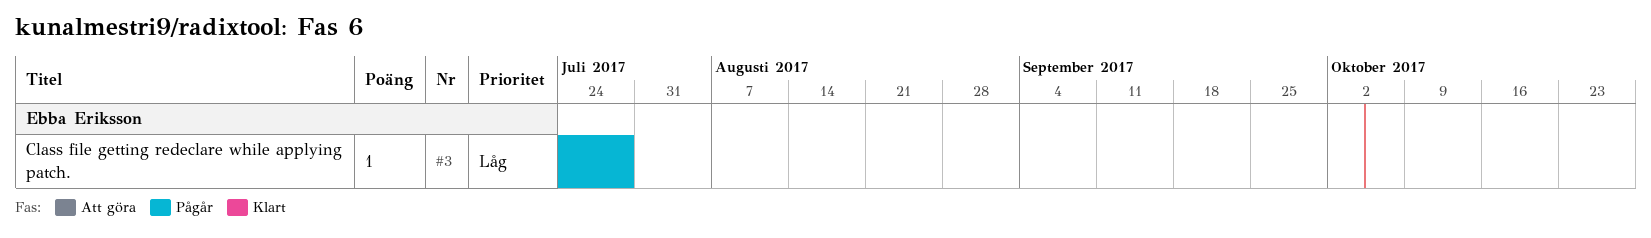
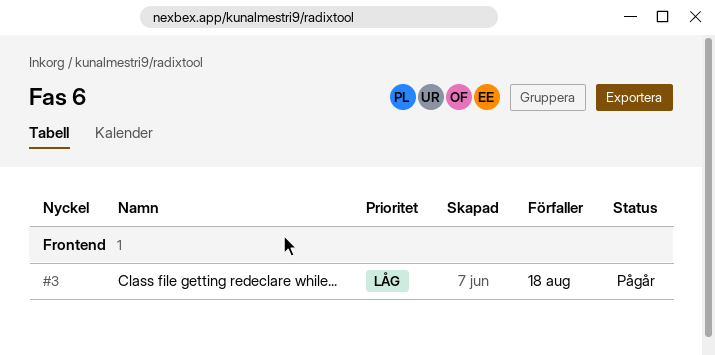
#3, due: Jul 28 -> Aug 18

